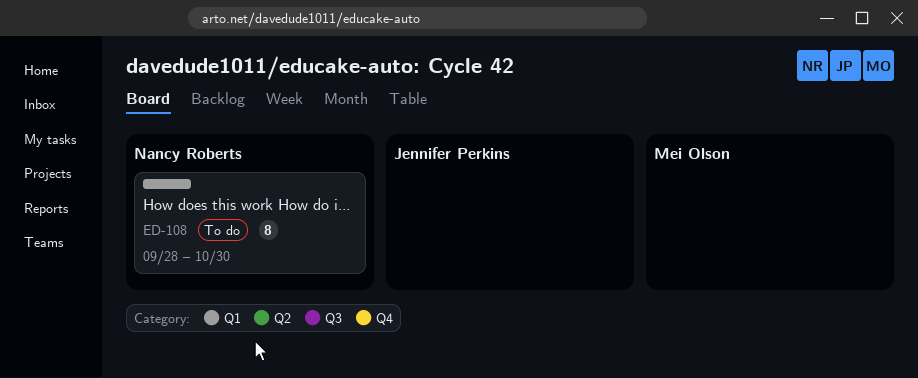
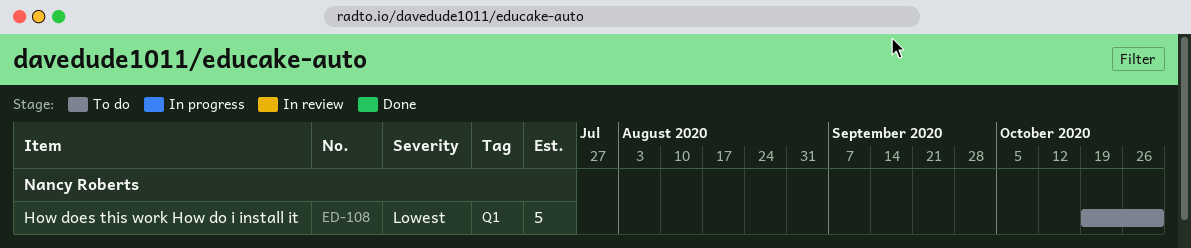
ED-108, estimate: 8 -> 5
ED-108, start: Sep 28 -> Oct 19

